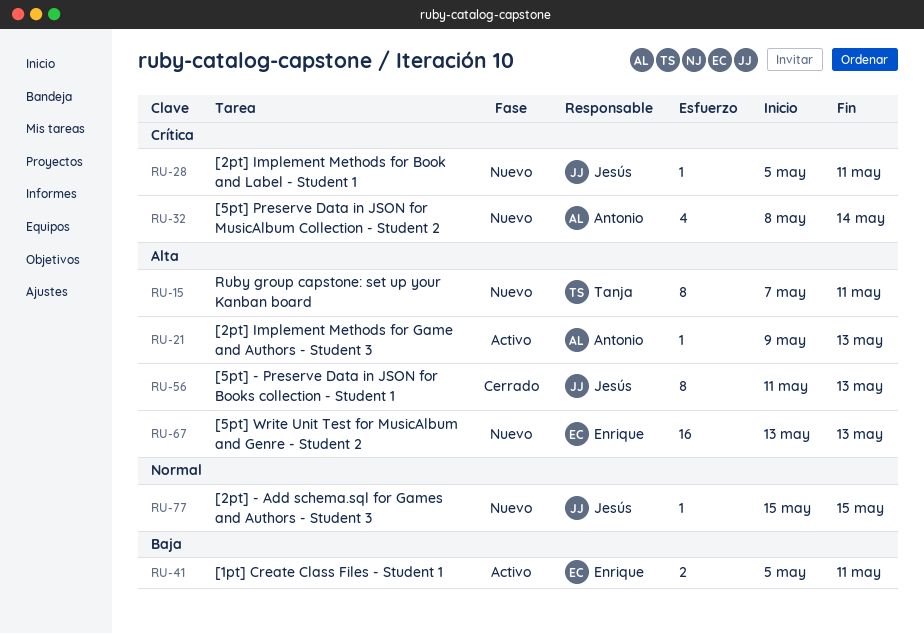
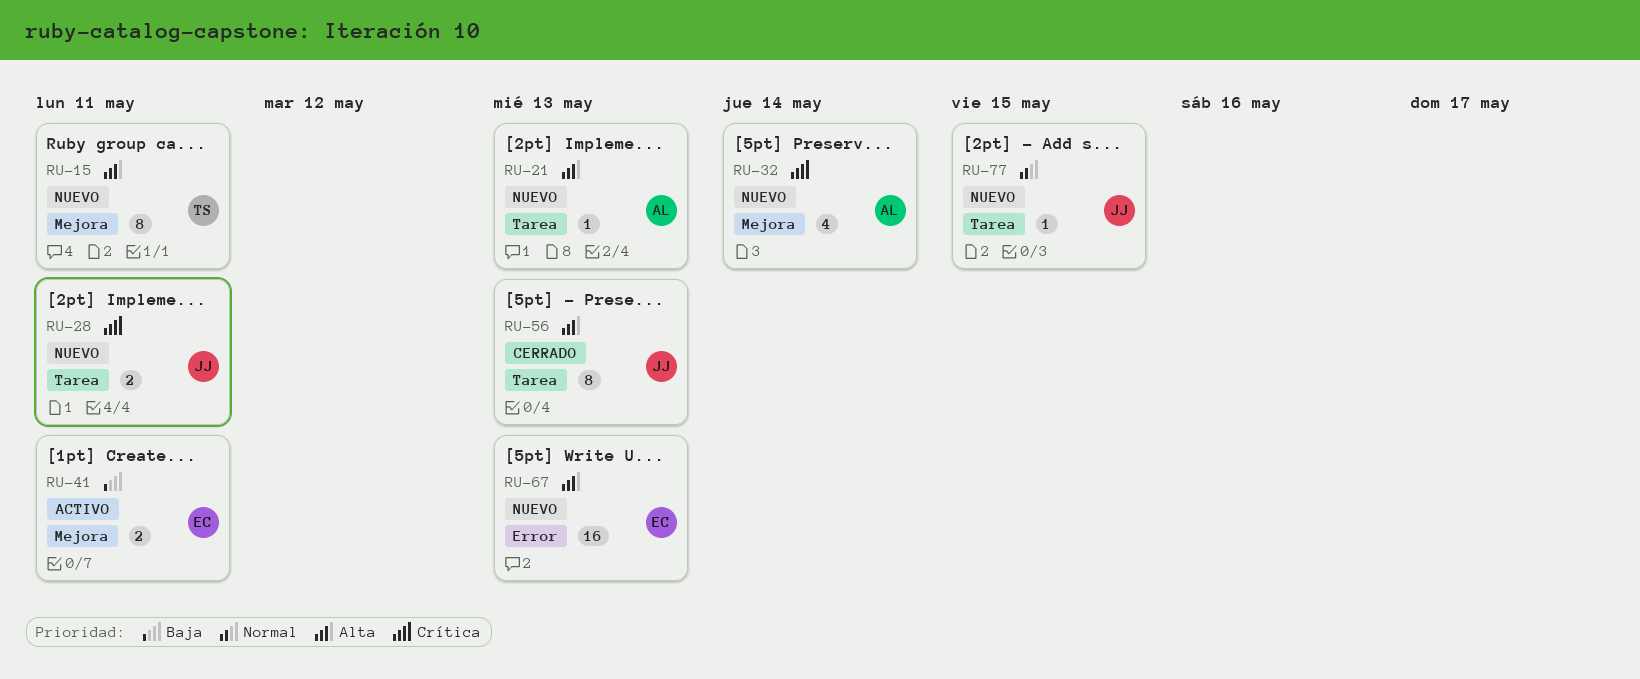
RU-21, status: Activo -> Nuevo
RU-28, estimate: 1 -> 2

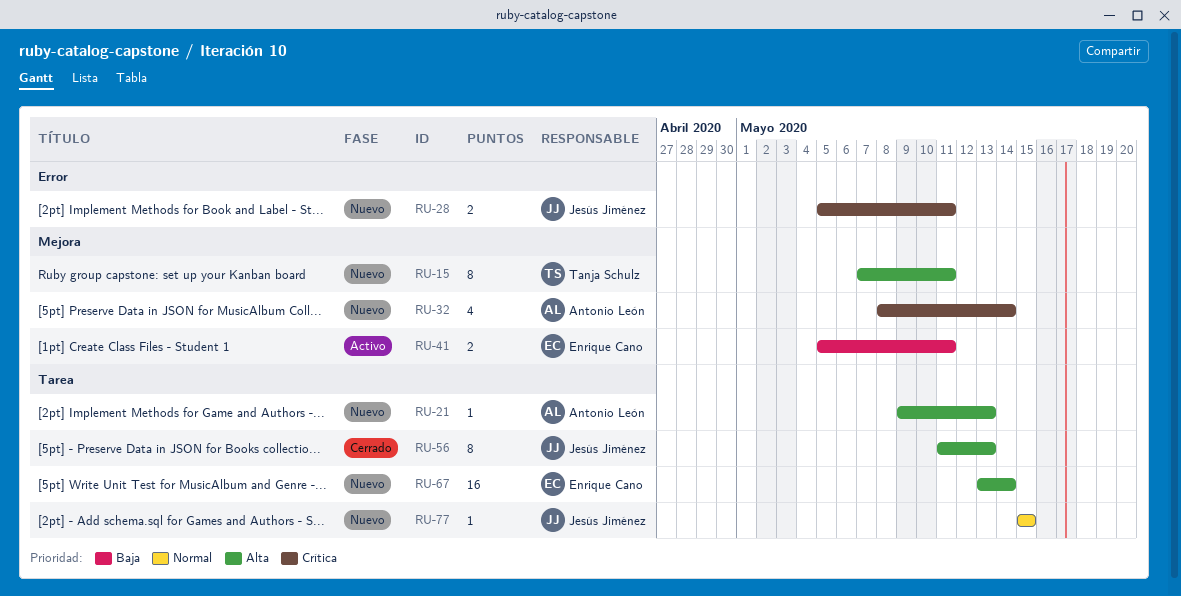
RU-28, label: Tarea -> Error
RU-67, label: Error -> Tarea
RU-67, due: May 13 -> May 14

